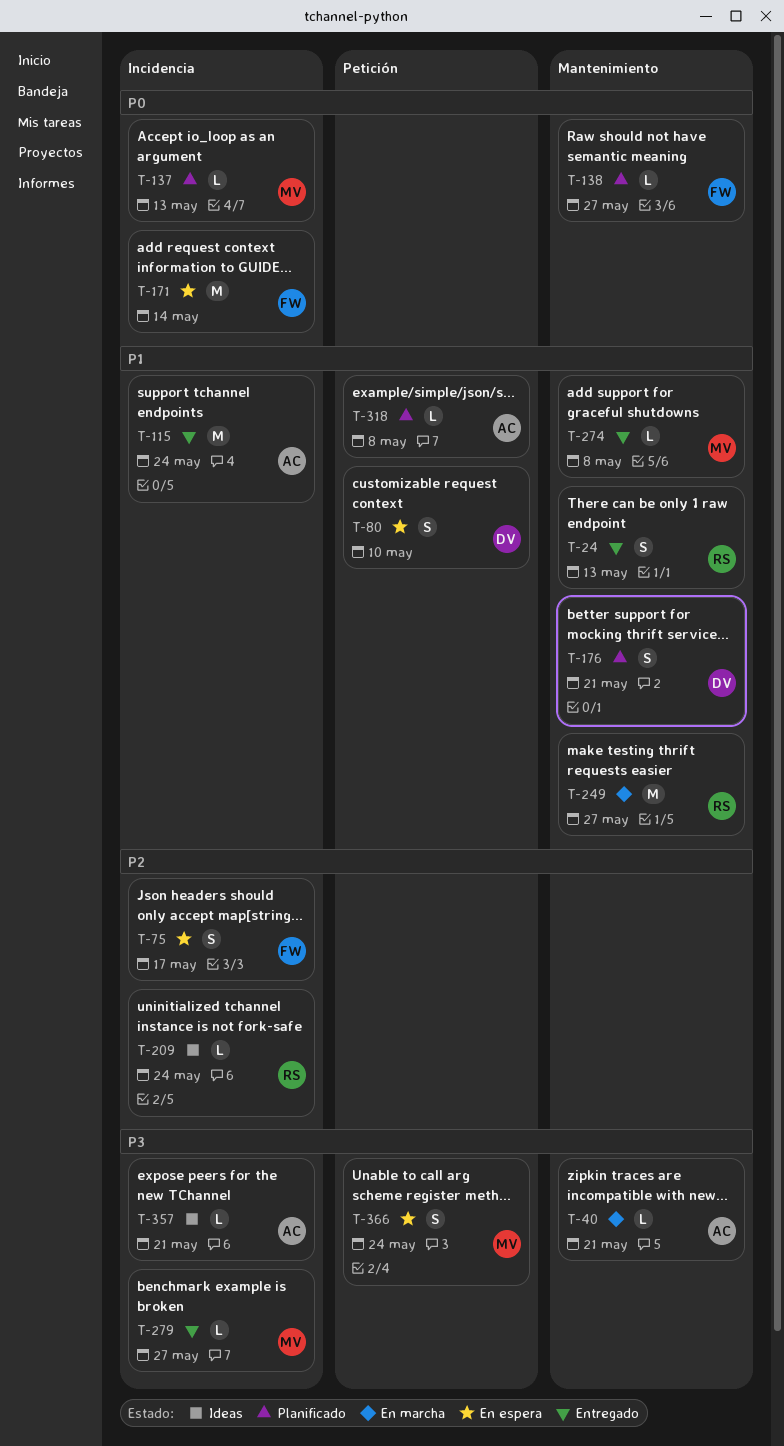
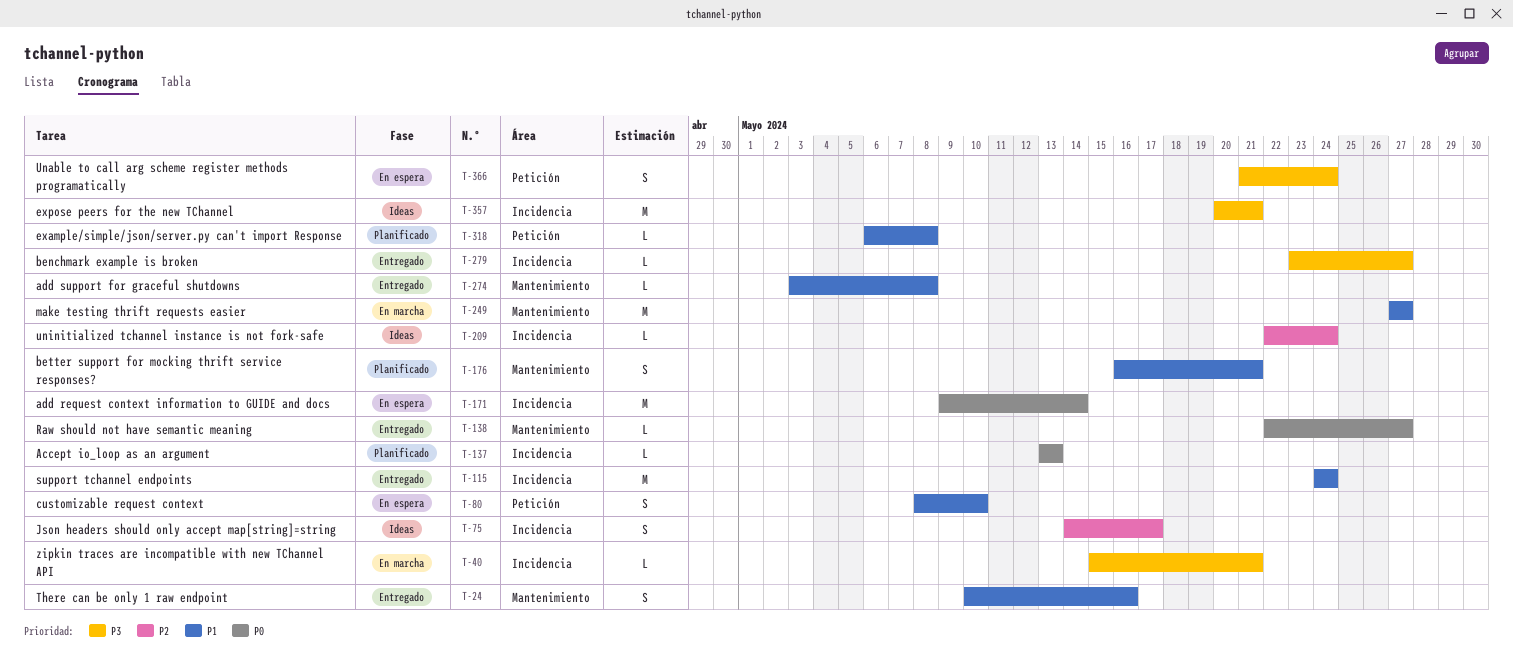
T-24, due: May 13 -> May 16
T-40, label: Mantenimiento -> Incidencia
T-75, status: En espera -> Ideas
T-138, status: Planificado -> Entregado
T-357, estimate: L -> M

